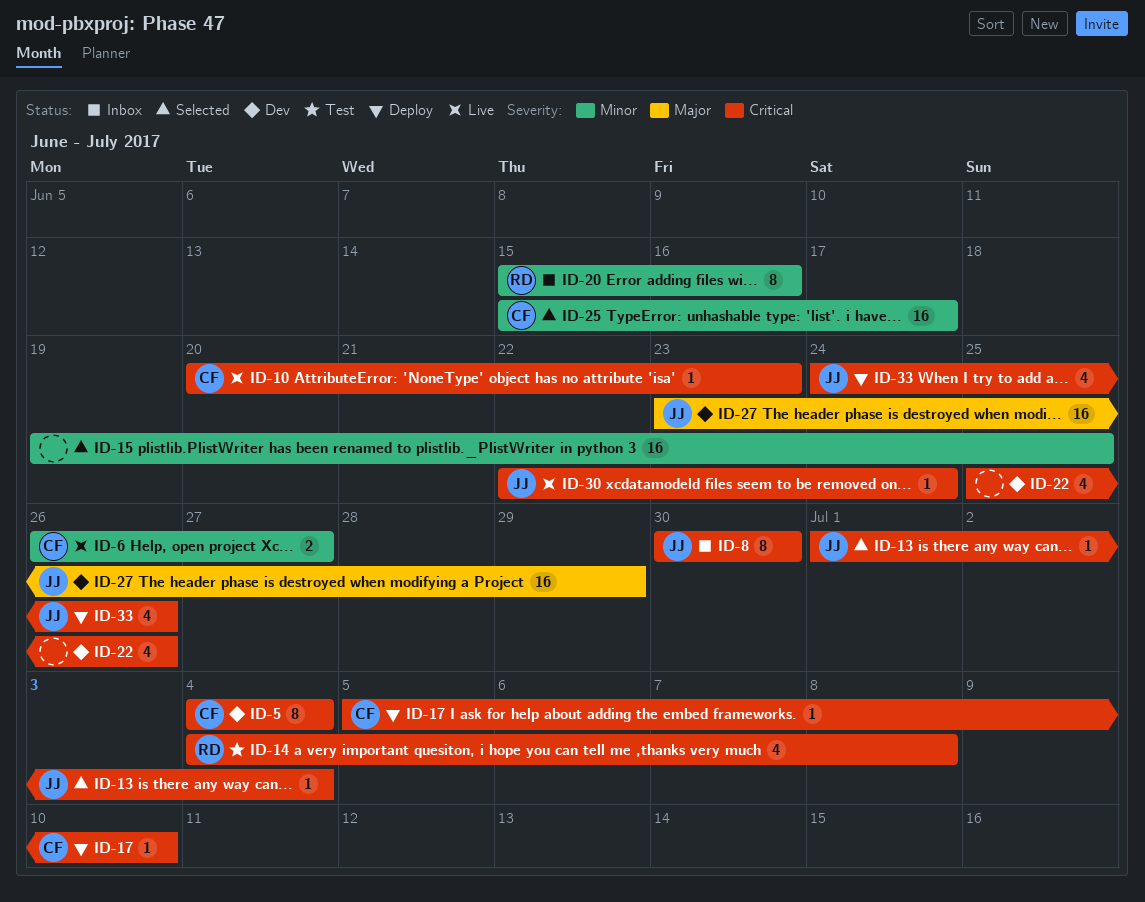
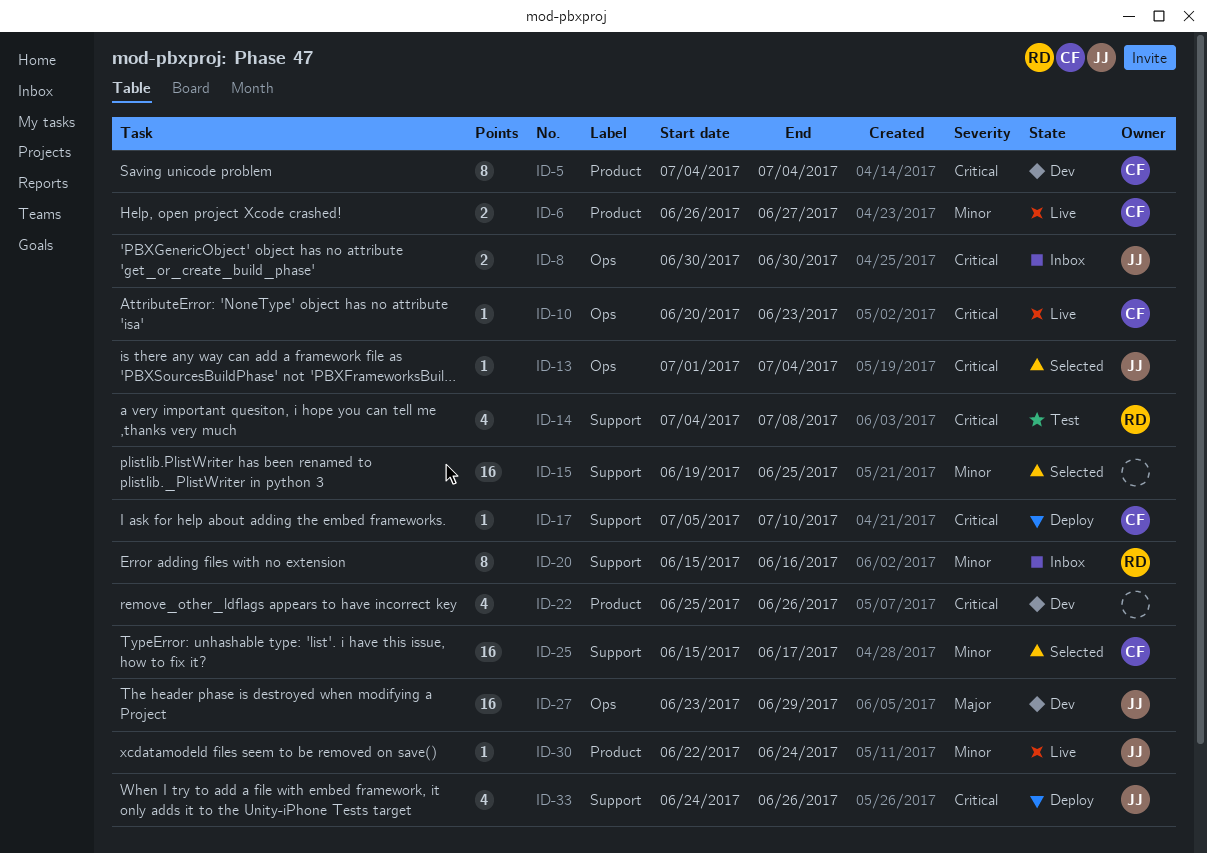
ID-8, estimate: 8 -> 2
ID-30, priority: Critical -> Minor

